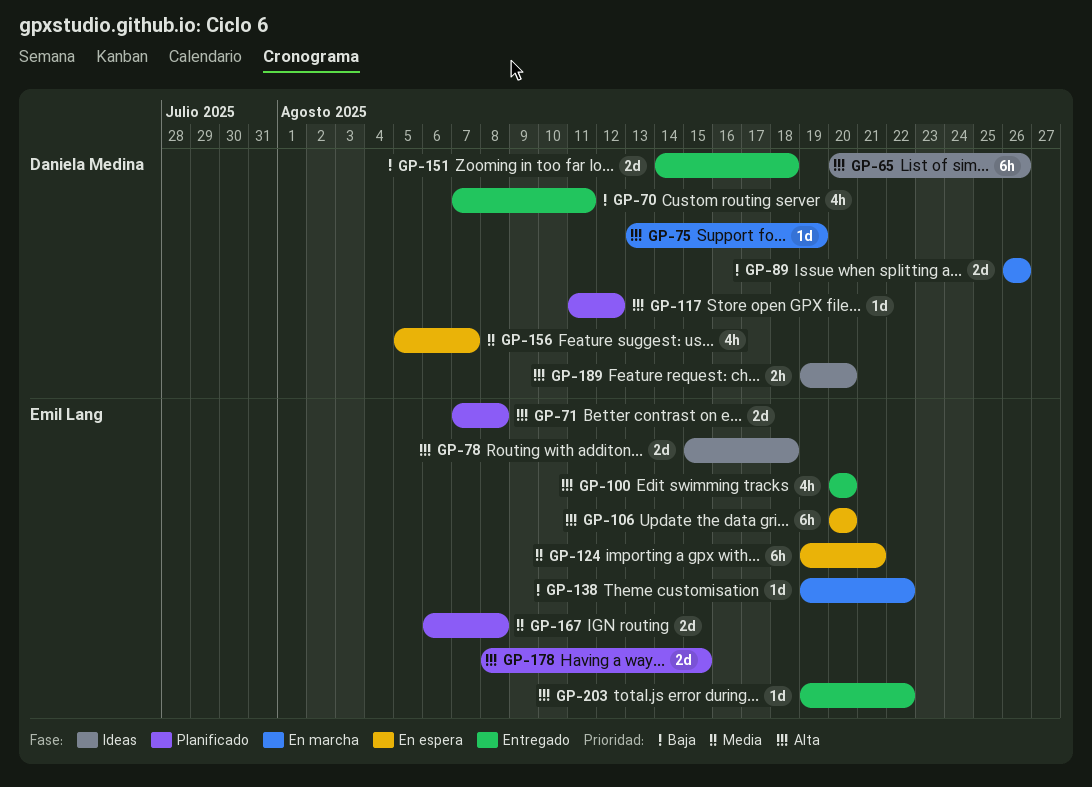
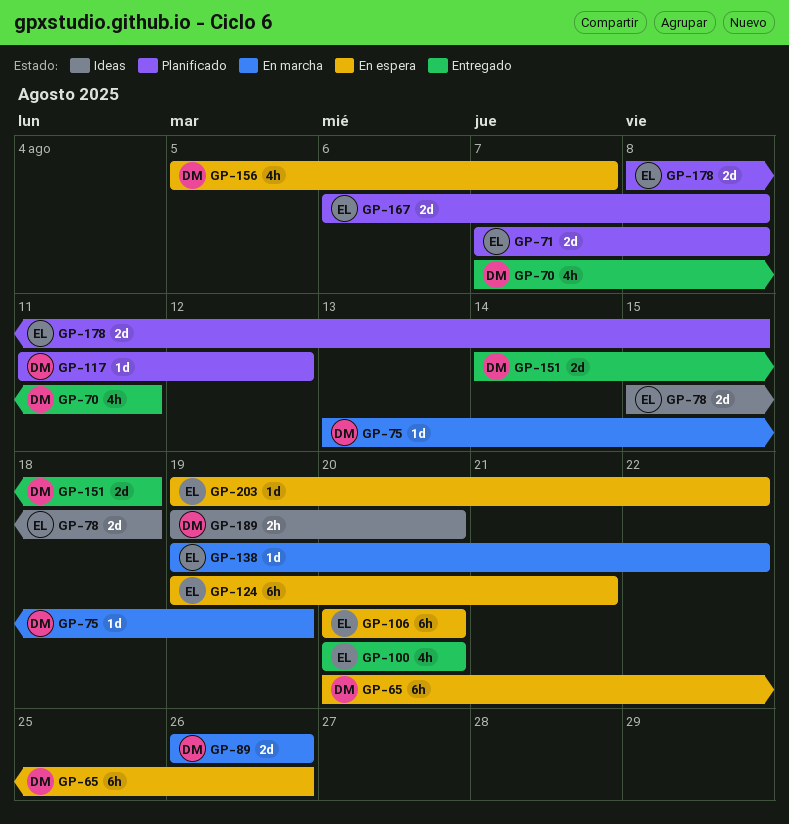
GP-65, status: Ideas -> En espera
GP-203, status: Entregado -> En espera

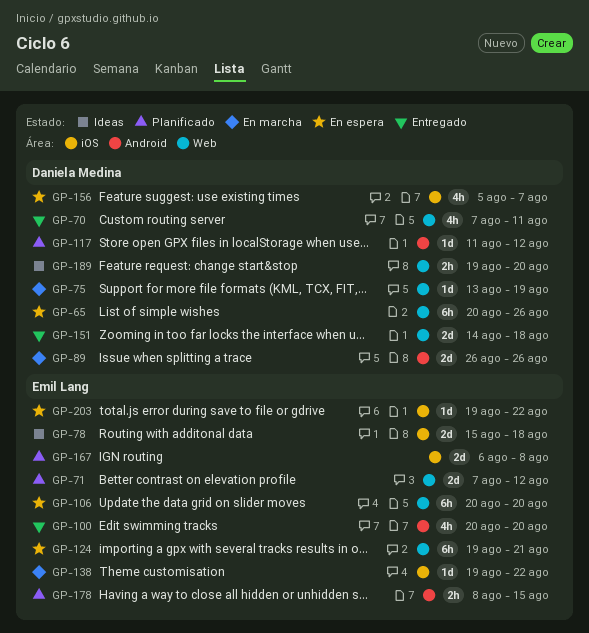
GP-71, due: Aug 8 -> Aug 12
GP-178, estimate: 2d -> 2h

